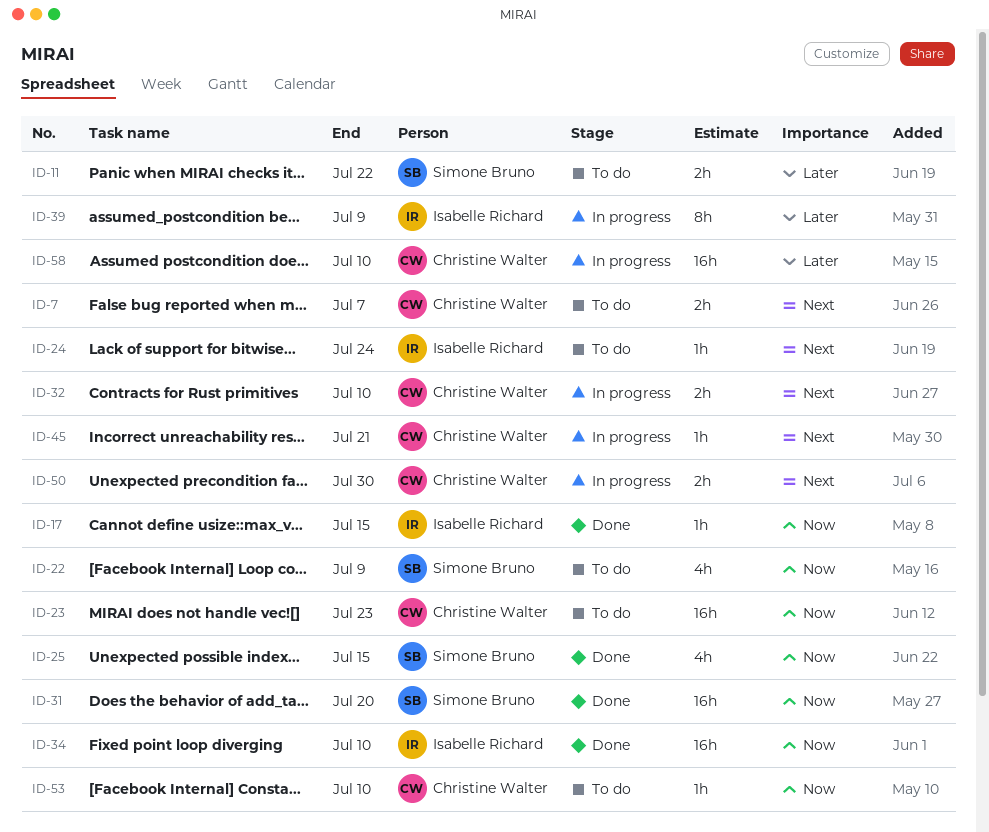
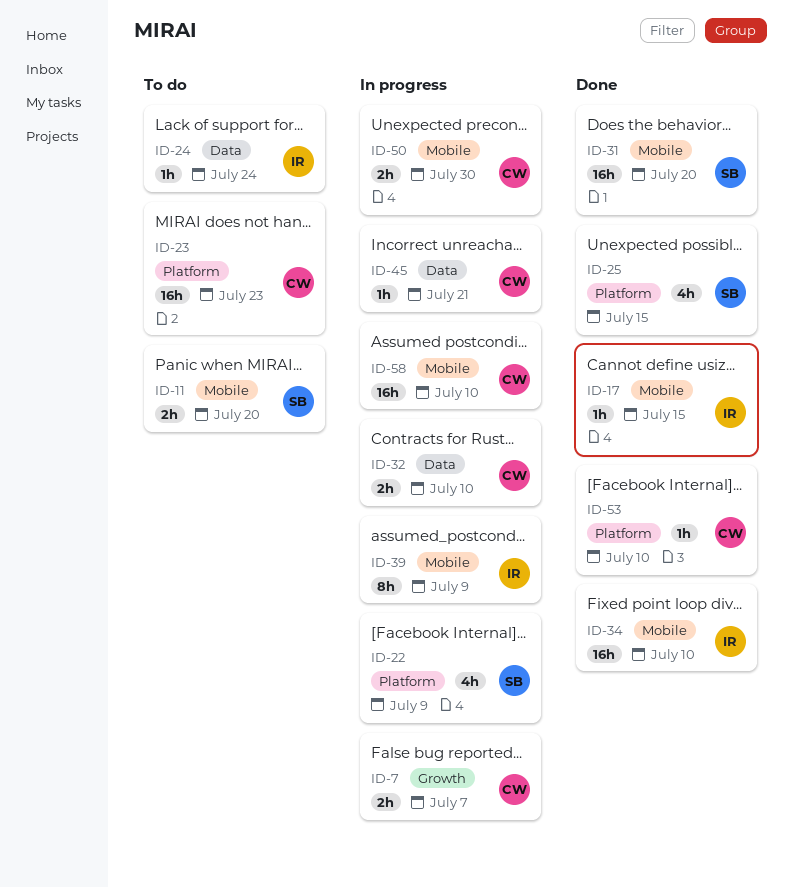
ID-7, status: To do -> In progress
ID-11, due: Jul 22 -> Jul 20
ID-22, status: To do -> In progress
ID-53, status: To do -> Done

